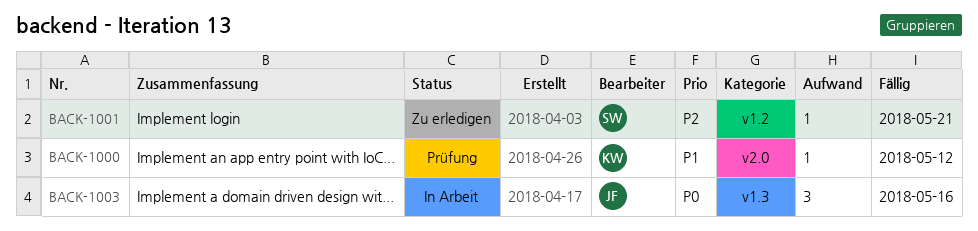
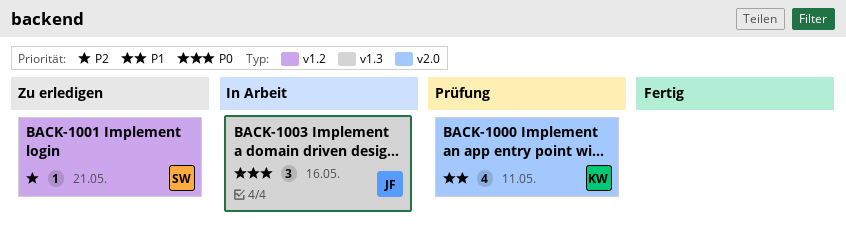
BACK-1000, estimate: 1 -> 4
BACK-1000, due: May 12 -> May 11

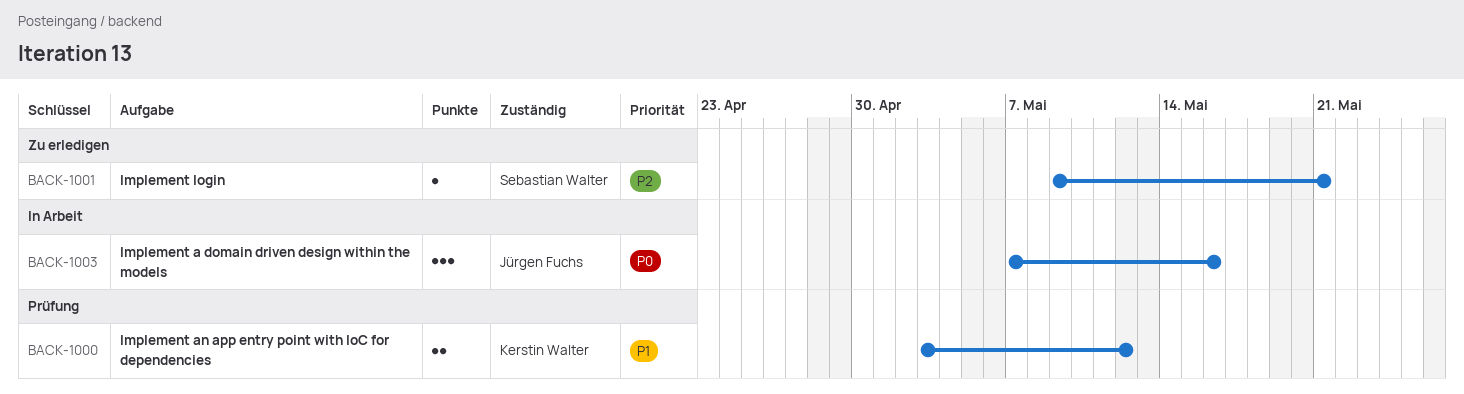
BACK-1000, estimate: 4 -> 2
BACK-1000, due: May 11 -> May 12

